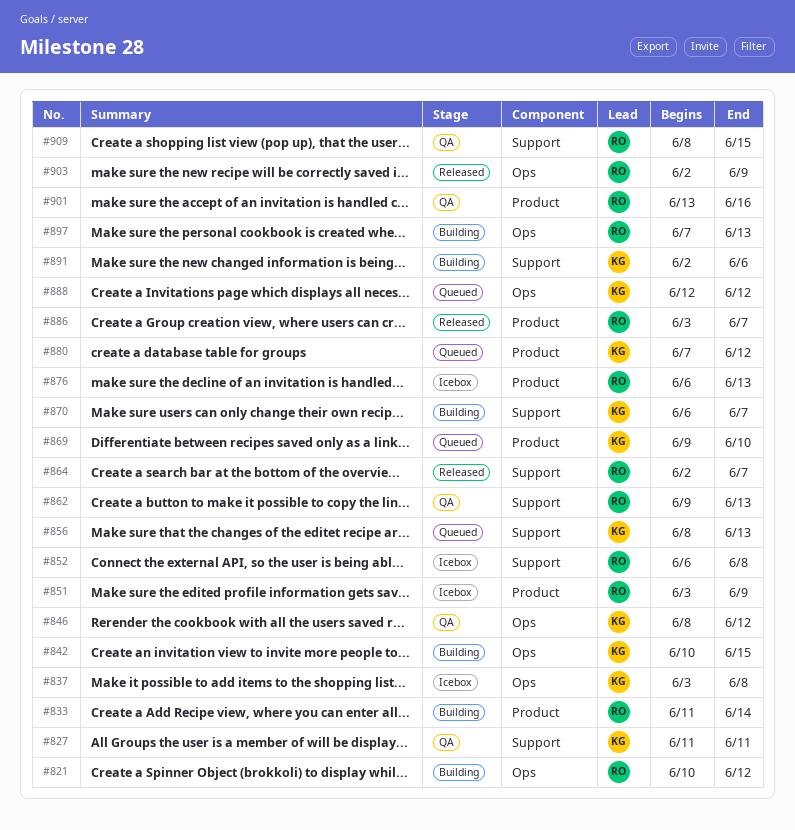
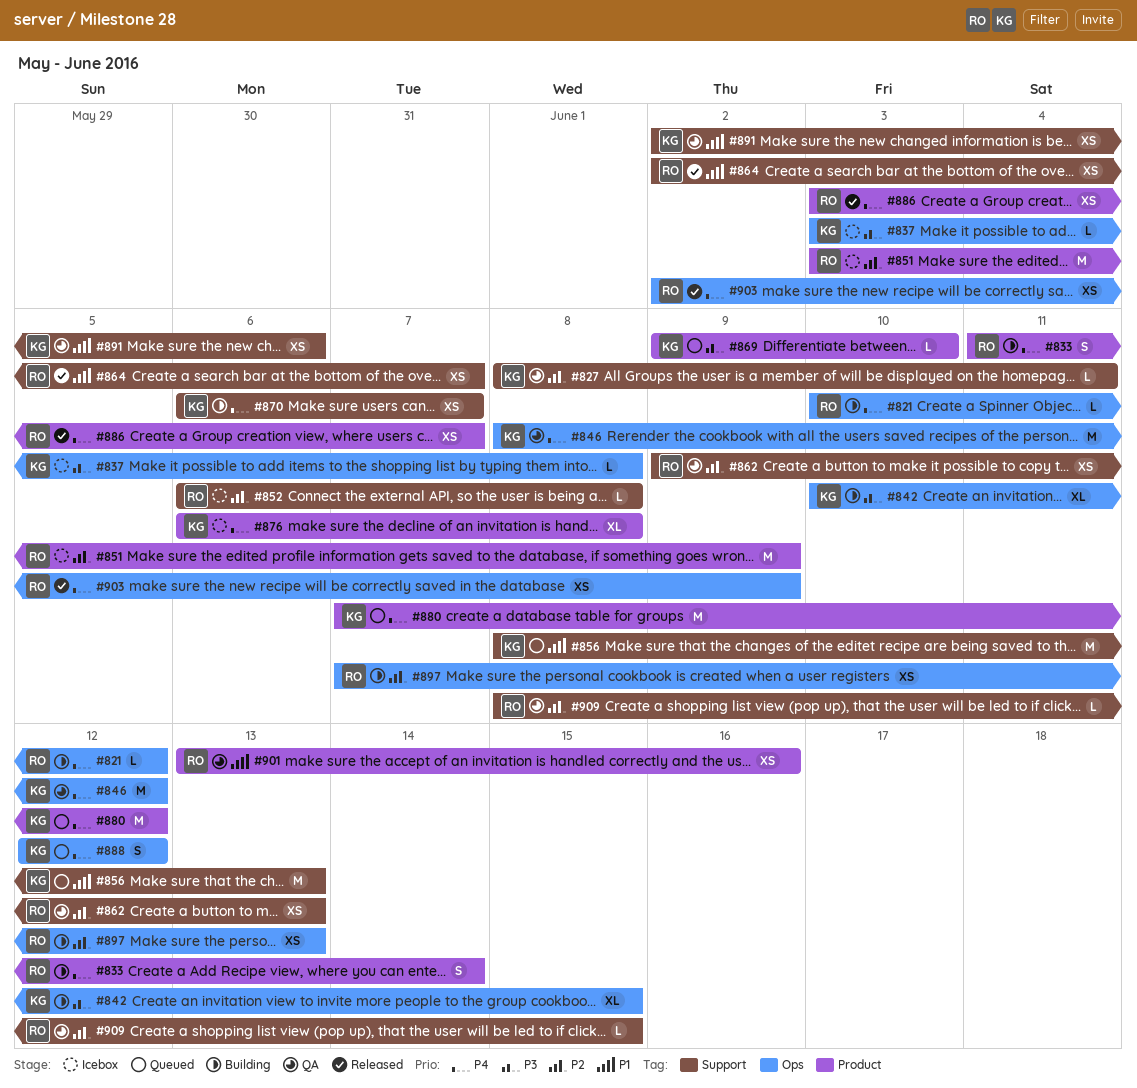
#827, start: Jun 11 -> Jun 8
#876, owner: RO -> KG
#876, due: Jun 13 -> Jun 8
#891, status: Building -> QA

